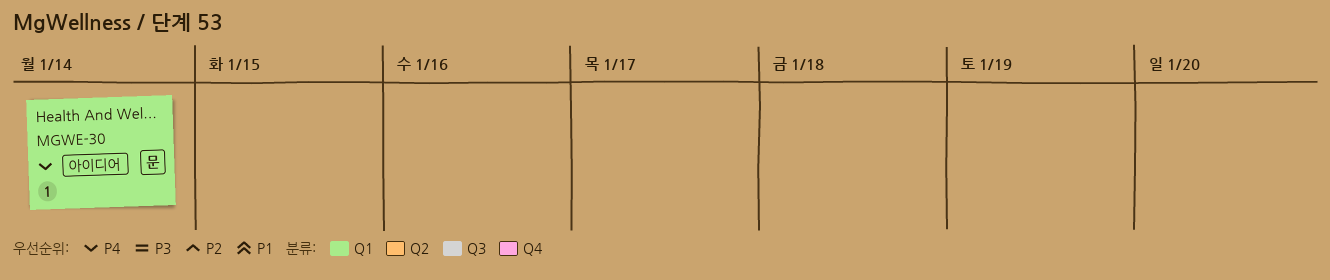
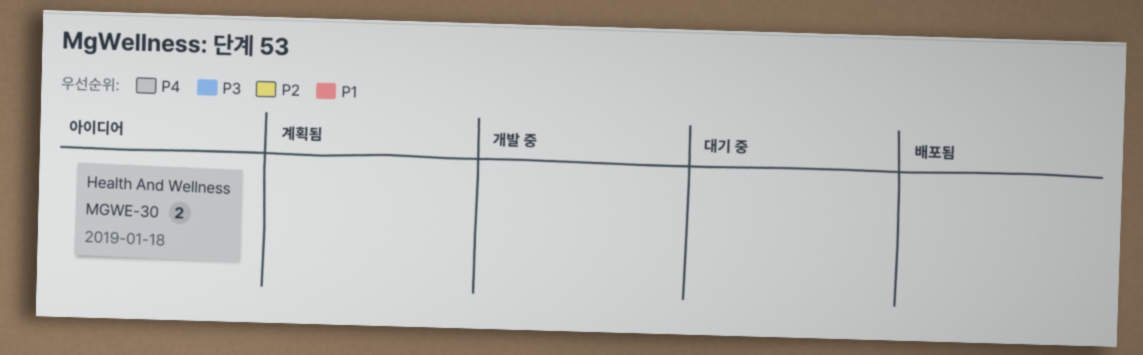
MGWE-30, estimate: 1 -> 2
MGWE-30, due: Jan 14 -> Jan 18

